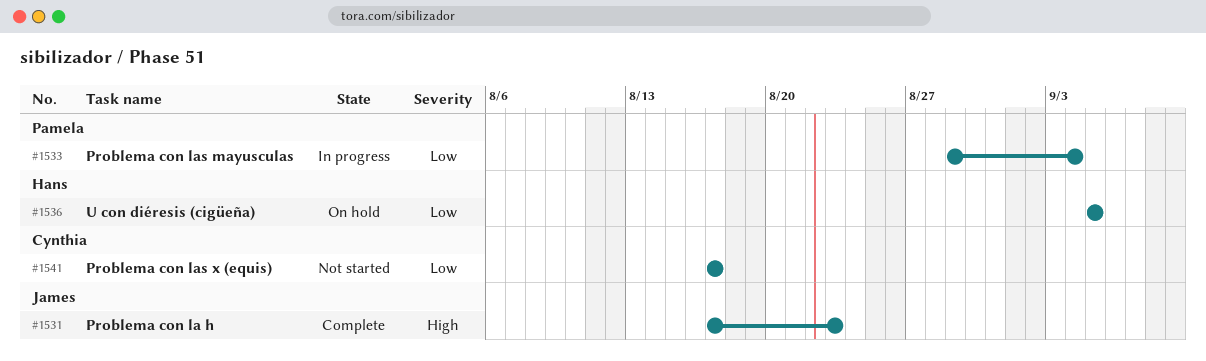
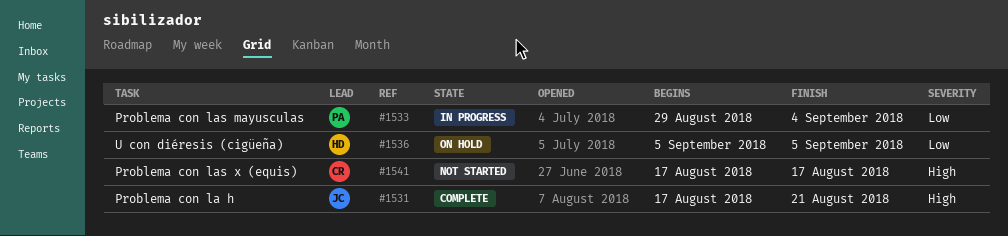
#1531, due: Aug 23 -> Aug 21
#1541, priority: Low -> High

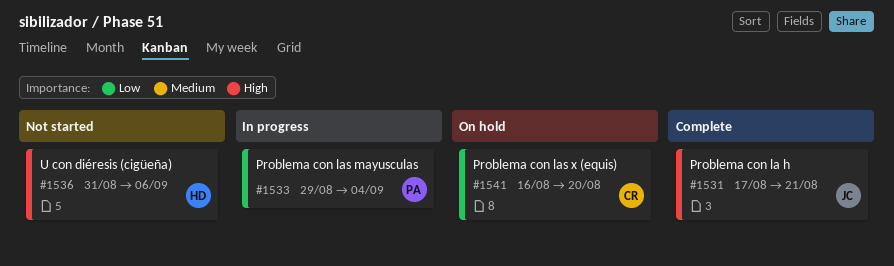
#1536, status: On hold -> Not started
#1536, priority: Low -> High
#1536, start: Sep 5 -> Aug 31
#1536, due: Sep 5 -> Sep 6
#1541, status: Not started -> On hold
#1541, priority: High -> Low
#1541, start: Aug 17 -> Aug 16
#1541, due: Aug 17 -> Aug 20

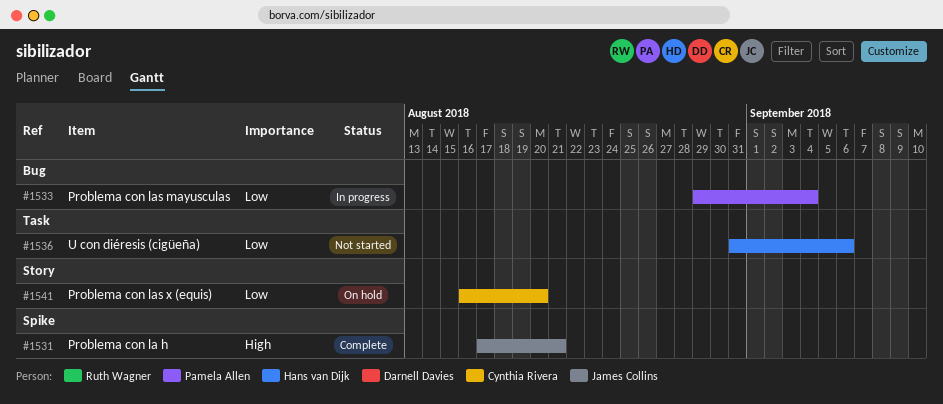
#1536, priority: High -> Low

